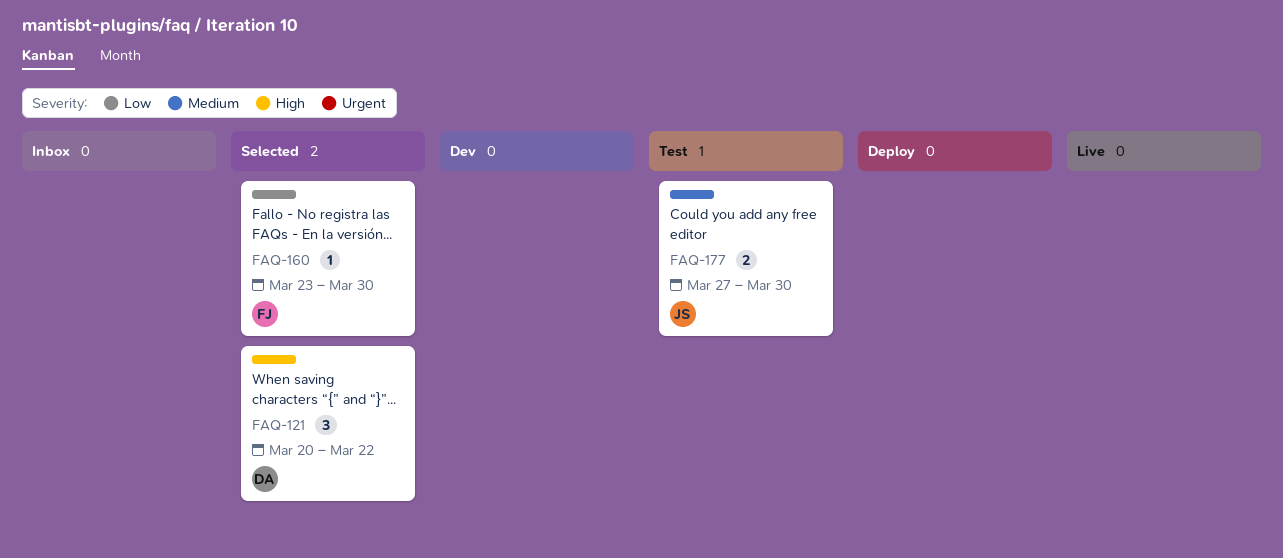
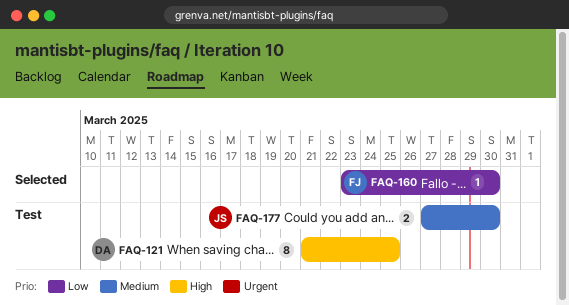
FAQ-121, status: Selected -> Test
FAQ-121, estimate: 3 -> 8
FAQ-121, start: Mar 20 -> Mar 21
FAQ-121, due: Mar 22 -> Mar 25

